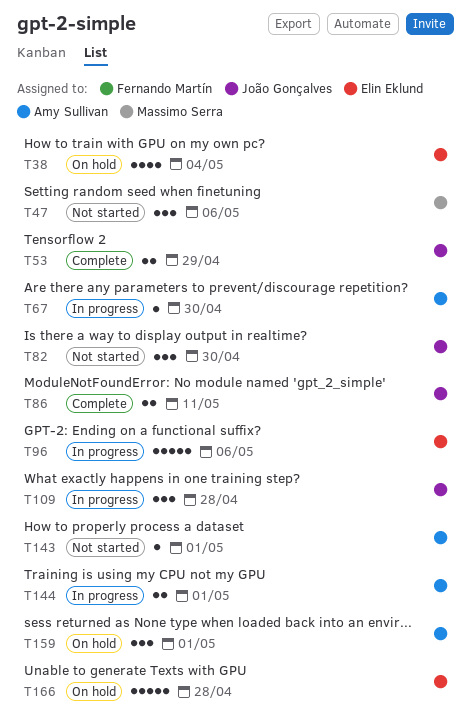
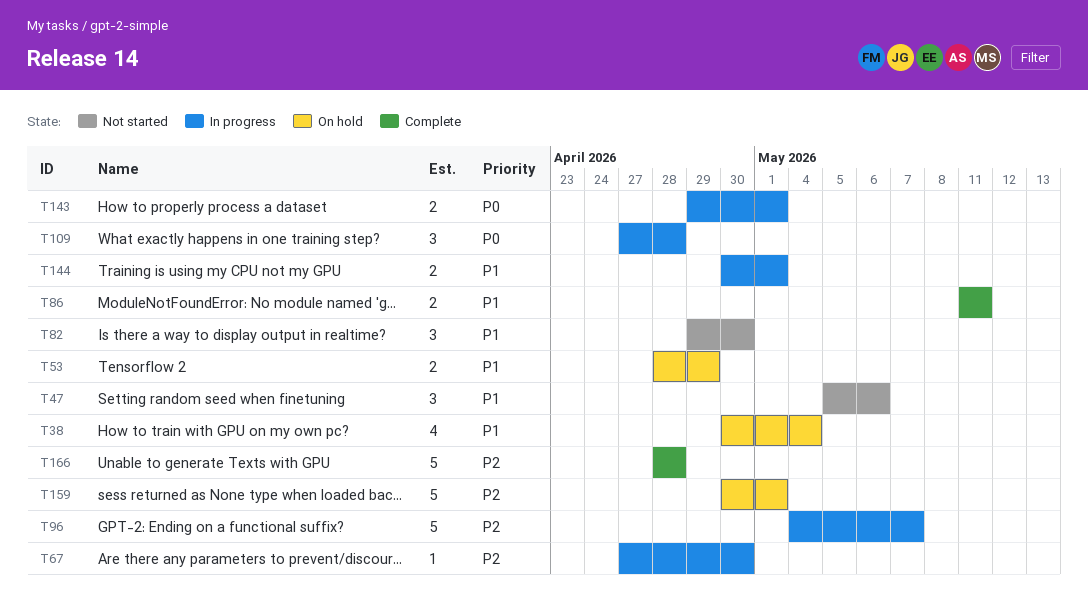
T53, status: Complete -> On hold
T96, due: May 6 -> May 7
T143, status: Not started -> In progress
T143, estimate: 1 -> 2
T159, estimate: 3 -> 5
T166, status: On hold -> Complete

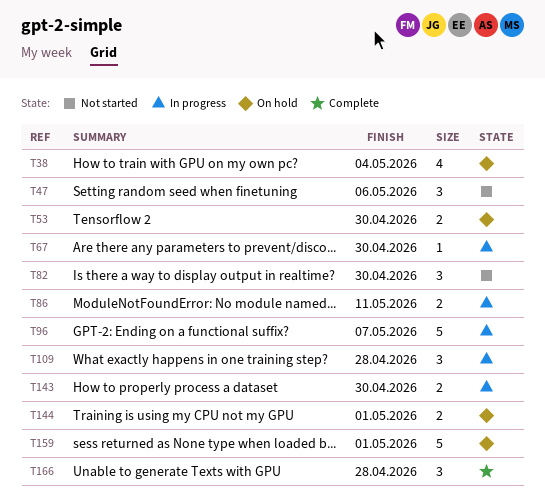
T53, due: Apr 29 -> Apr 30
T86, status: Complete -> In progress
T143, due: May 1 -> Apr 30
T144, status: In progress -> On hold
T166, estimate: 5 -> 3

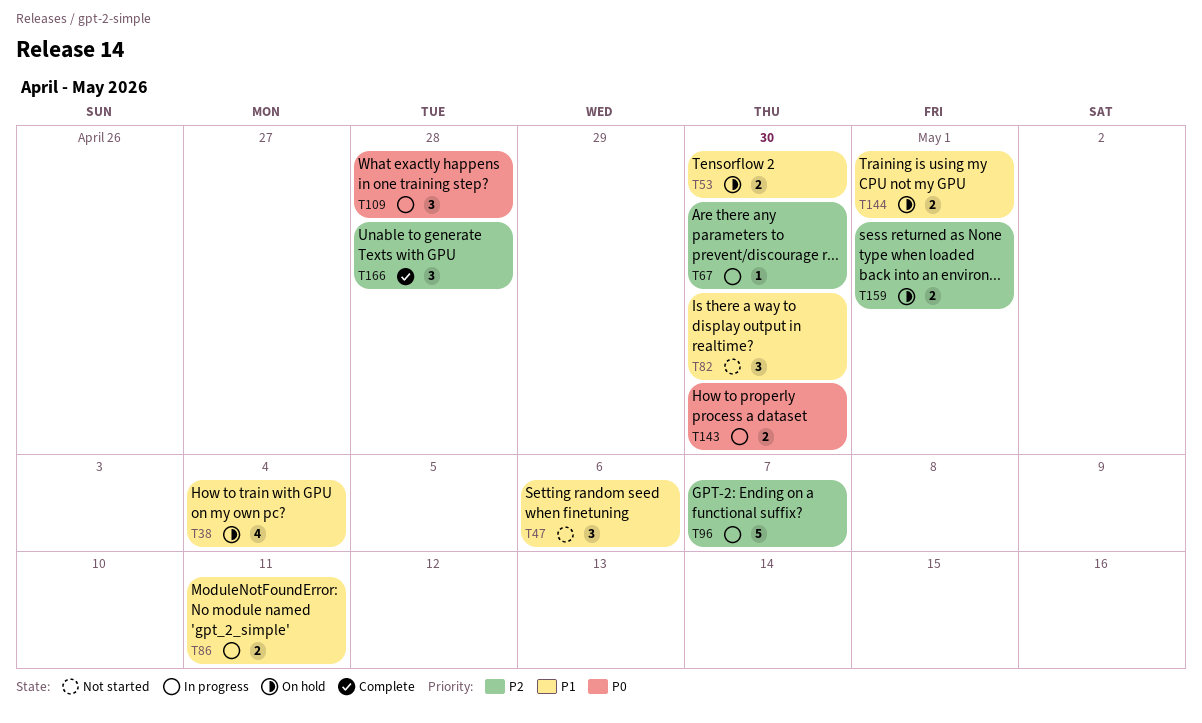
T159, estimate: 5 -> 2

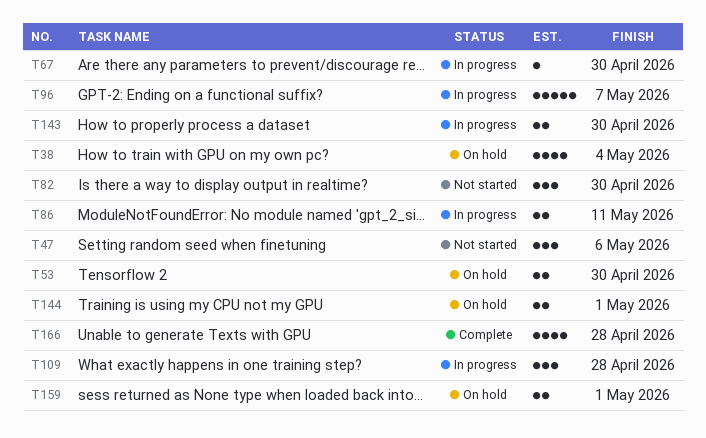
T166, estimate: 3 -> 4

